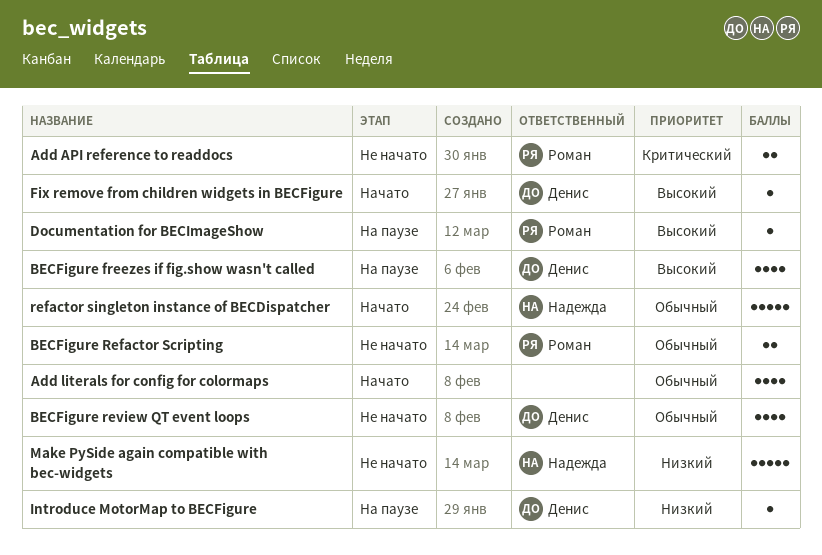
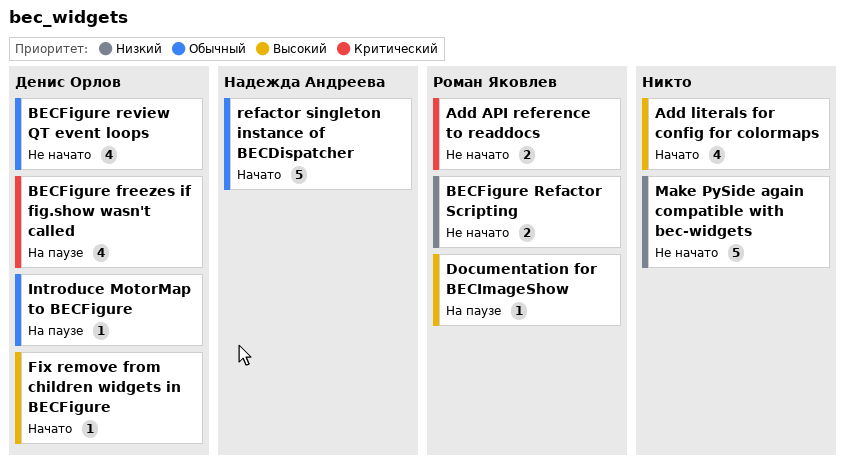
Add literals for config for colormaps, priority: Обычный -> Высокий
BECFigure freezes if fig.show wasn't called, priority: Высокий -> Критический
BECFigure Refactor Scripting, priority: Обычный -> Низкий
Introduce MotorMap to BECFigure, priority: Низкий -> Обычный
Make PySide again compatible with bec-widgets, owner: Надежда Андреева -> none

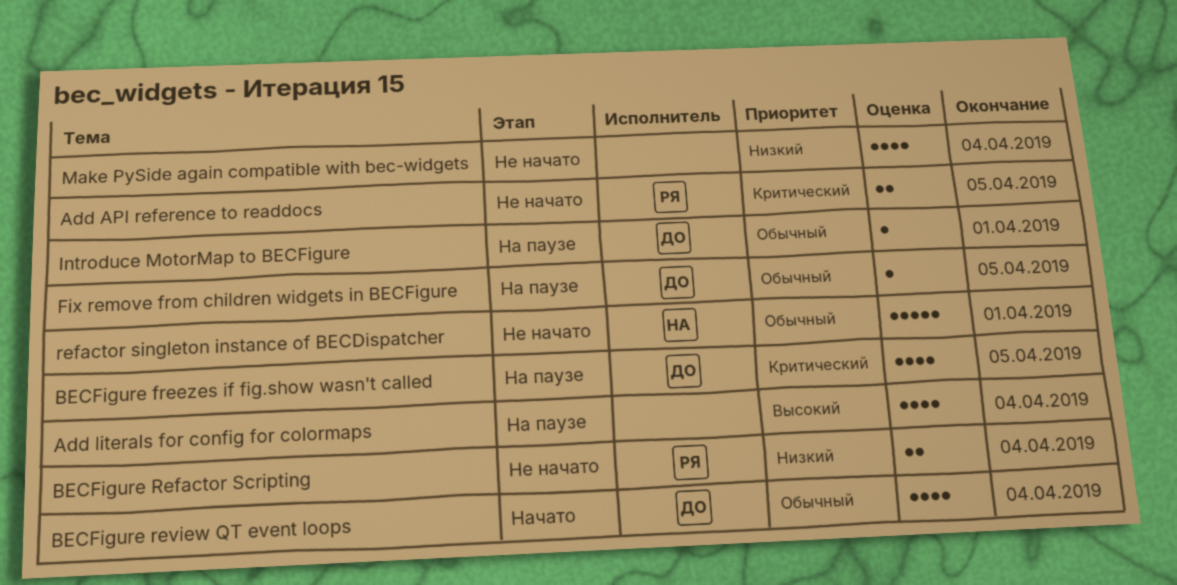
Add literals for config for colormaps, status: Начато -> На паузе
BECFigure review QT event loops, status: Не начато -> Начато
Documentation for BECImageShow: present -> none
Fix remove from children widgets in BECFigure, status: Начато -> На паузе
Fix remove from children widgets in BECFigure, priority: Высокий -> Обычный
Make PySide again compatible with bec-widgets, estimate: 5 -> 4
refactor singleton instance of BECDispatcher, status: Начато -> Не начато

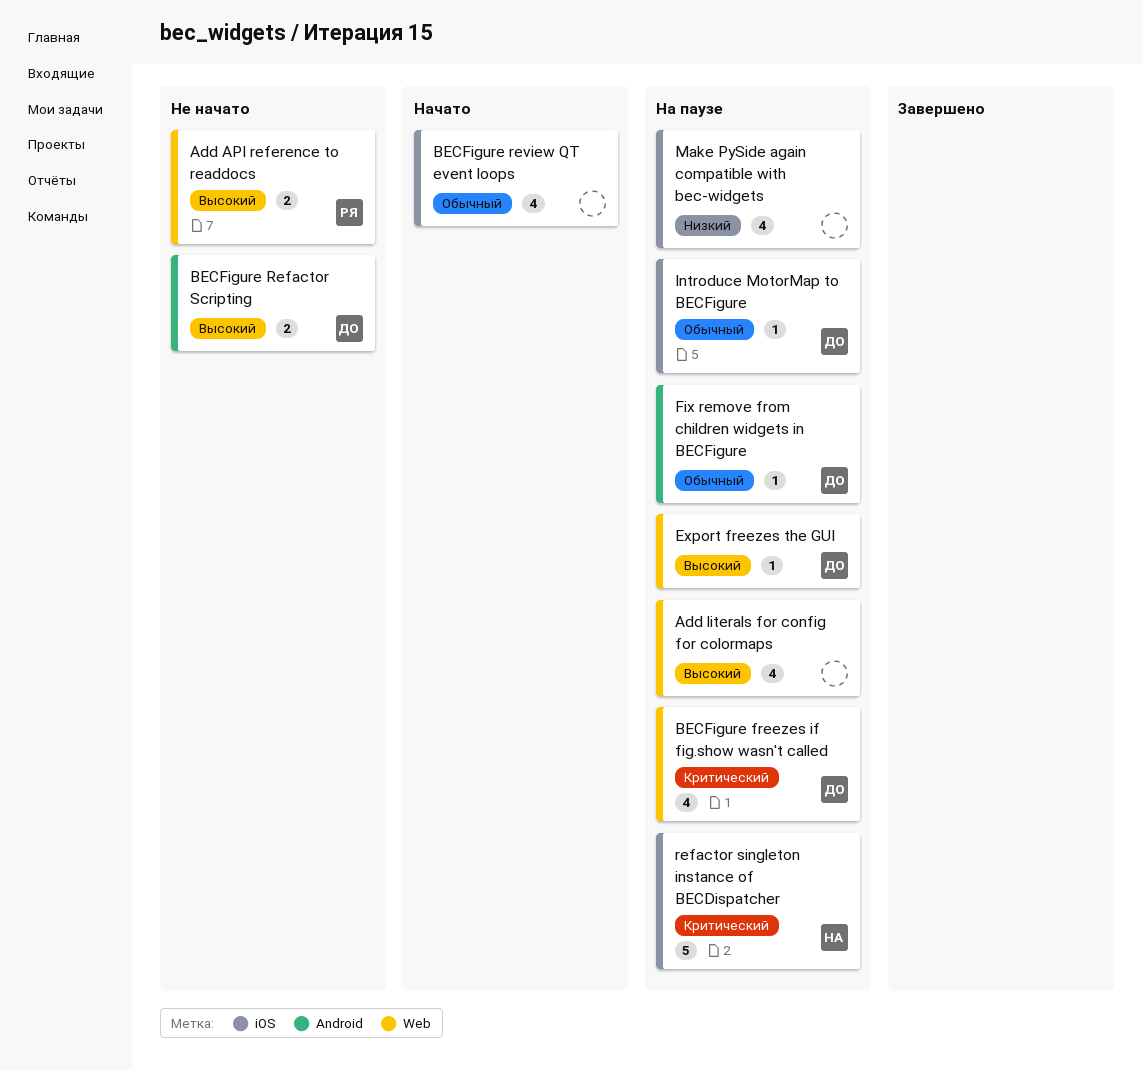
Add API reference to readdocs, priority: Критический -> Высокий
BECFigure Refactor Scripting, owner: РЯ -> ДО
BECFigure Refactor Scripting, priority: Низкий -> Высокий
BECFigure review QT event loops, owner: ДО -> none
Export freezes the GUI: none -> present
Make PySide again compatible with bec-widgets, status: Не начато -> На паузе
refactor singleton instance of BECDispatcher, status: Не начато -> На паузе
refactor singleton instance of BECDispatcher, priority: Обычный -> Критический

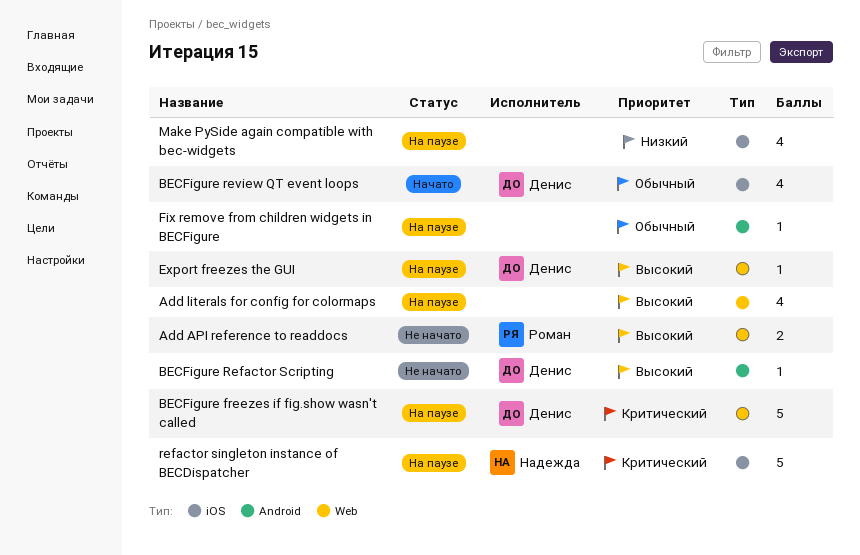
BECFigure freezes if fig.show wasn't called, estimate: 4 -> 5
BECFigure Refactor Scripting, estimate: 2 -> 1
BECFigure review QT event loops, owner: none -> Денис
Fix remove from children widgets in BECFigure, owner: Денис -> none
Introduce MotorMap to BECFigure: present -> none

